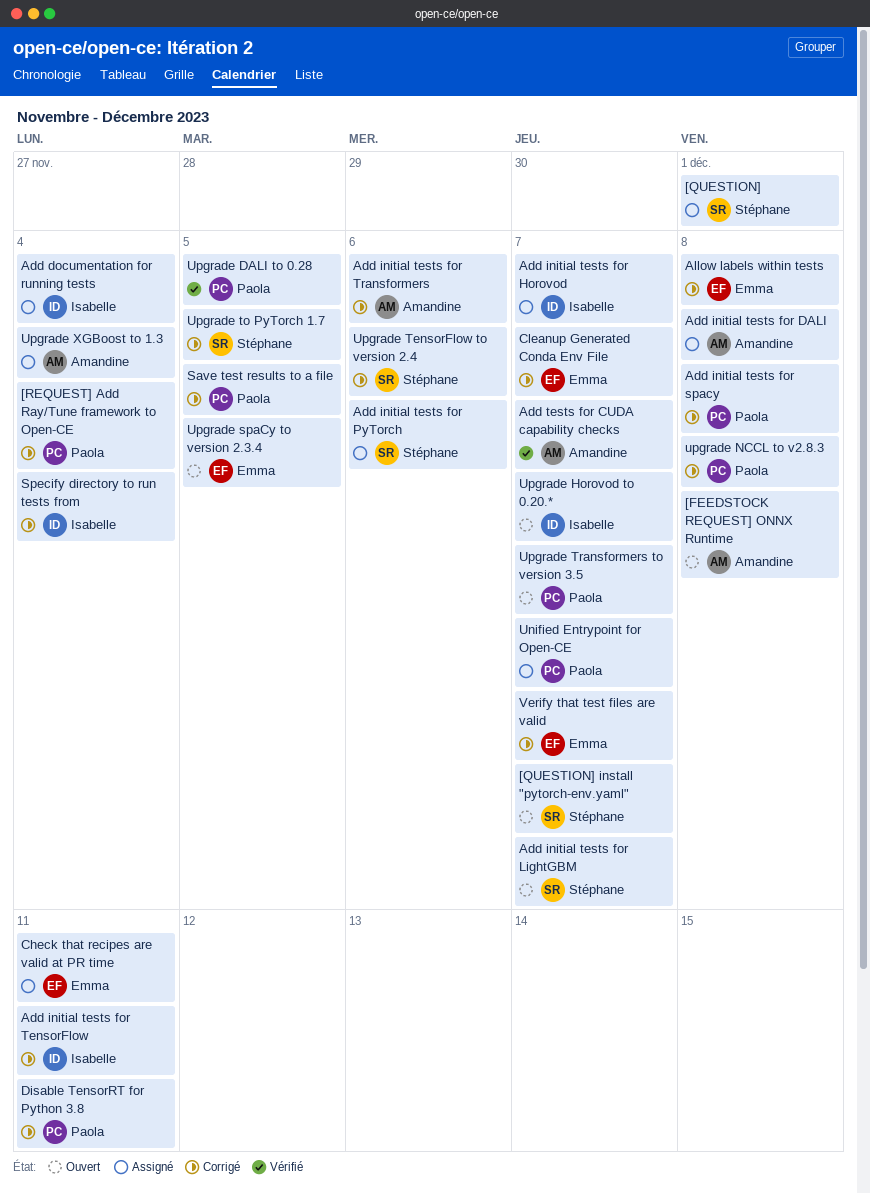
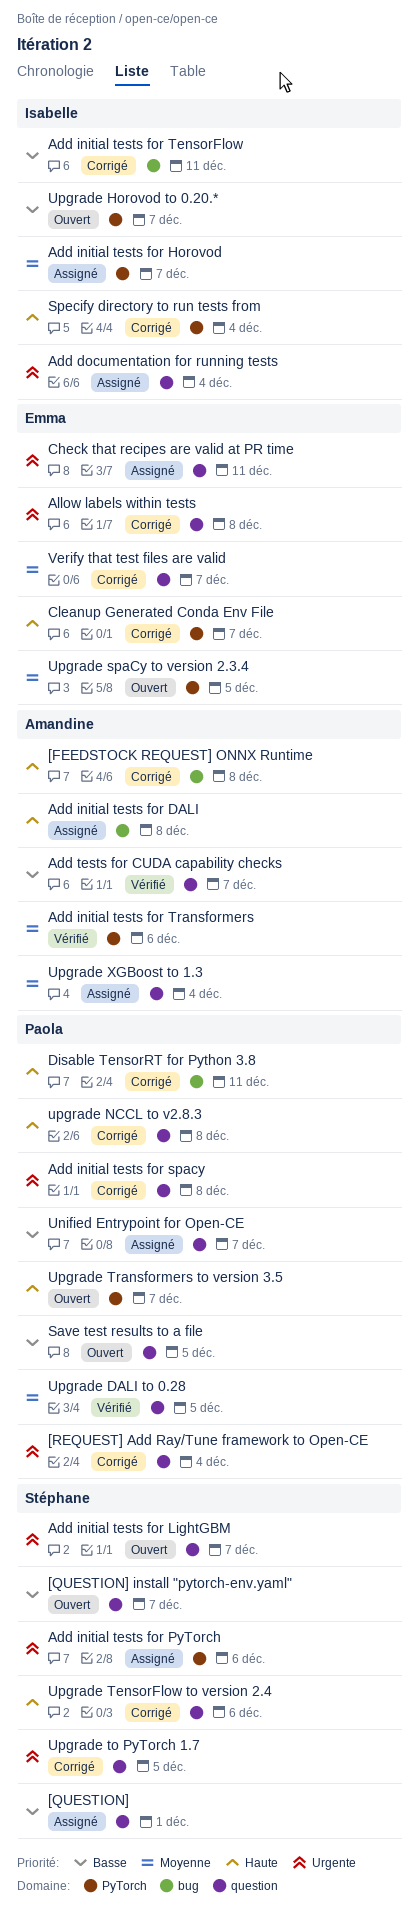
[FEEDSTOCK REQUEST] ONNX Runtime, status: Ouvert -> Corrigé
Add initial tests for Transformers, status: Corrigé -> Vérifié
Save test results to a file, status: Corrigé -> Ouvert

